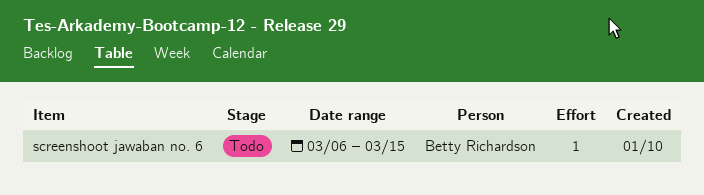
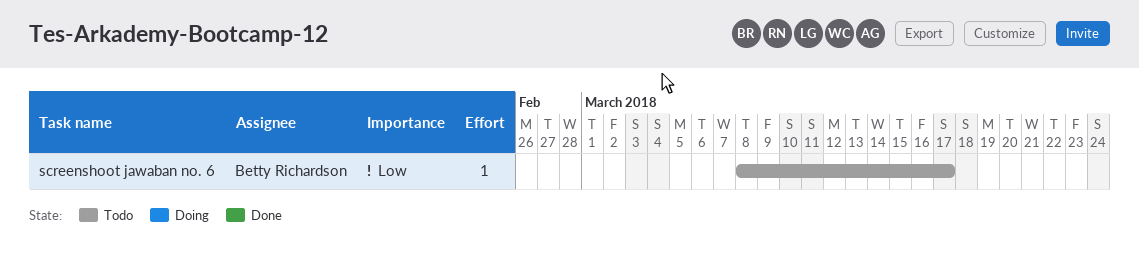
screenshoot jawaban no. 6, start: Mar 6 -> Mar 8
screenshoot jawaban no. 6, due: Mar 15 -> Mar 17

